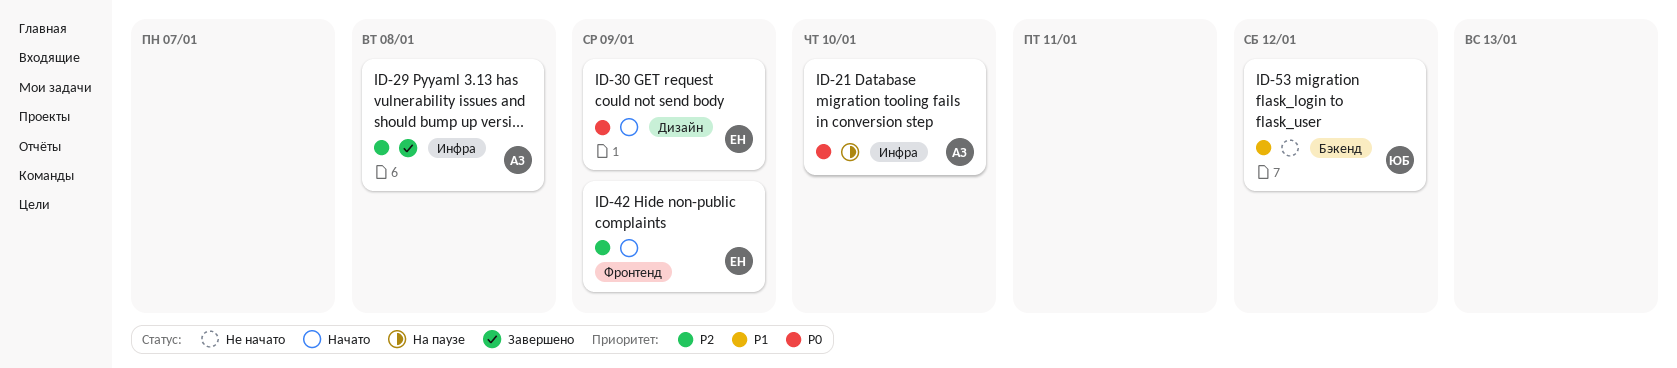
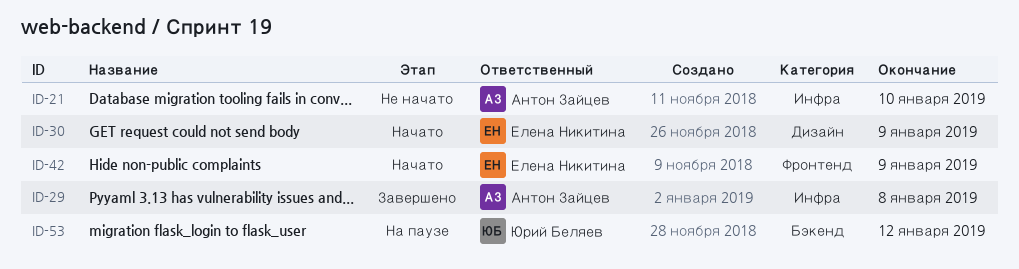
ID-21, status: На паузе -> Не начато
ID-53, status: Не начато -> На паузе

